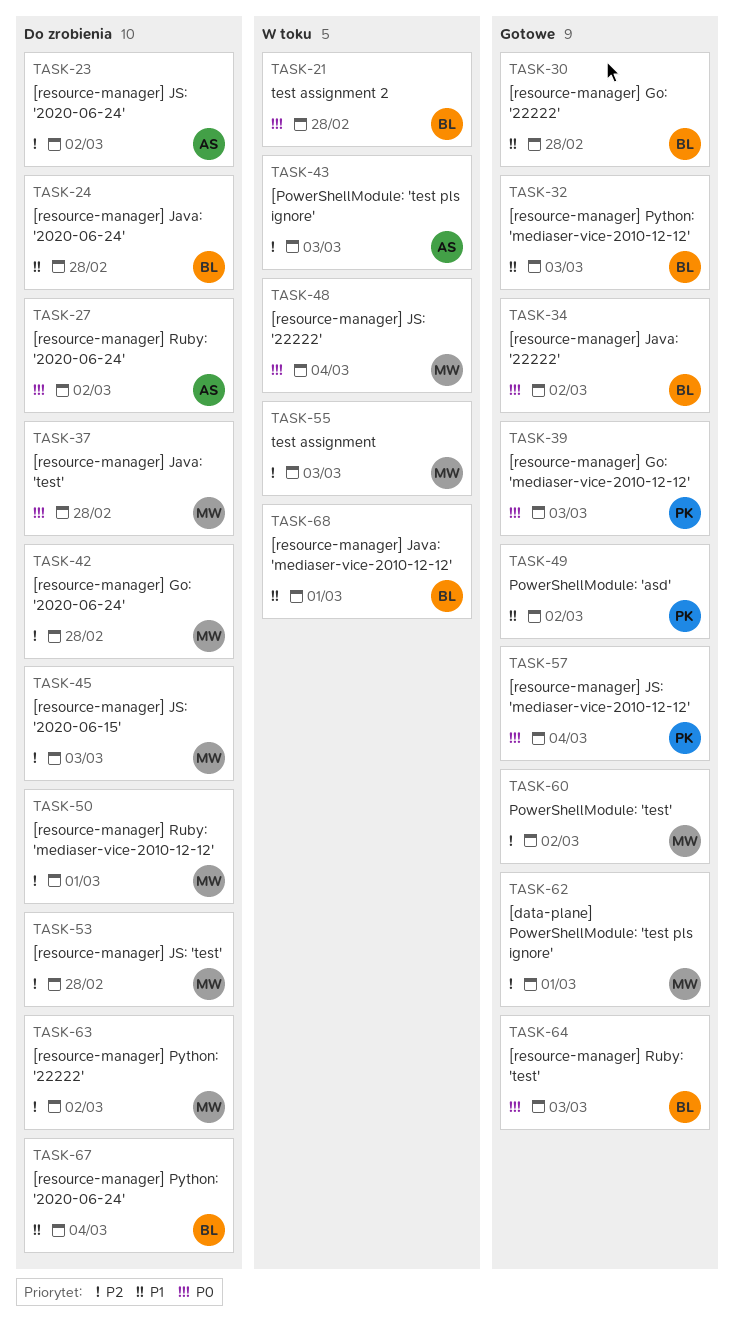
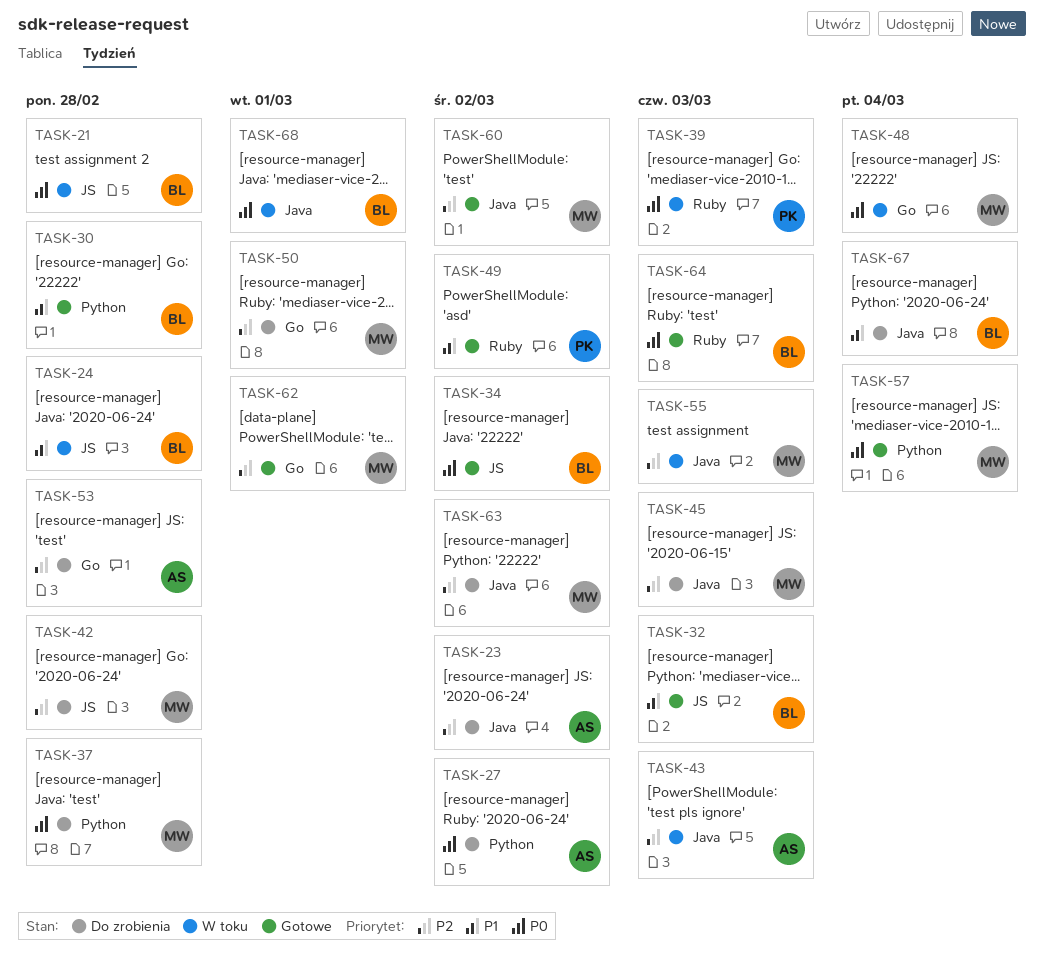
TASK-24, status: Do zrobienia -> W toku
TASK-39, status: Gotowe -> W toku
TASK-53, owner: MW -> AS
TASK-57, owner: PK -> MW
TASK-68, priority: P1 -> P0

